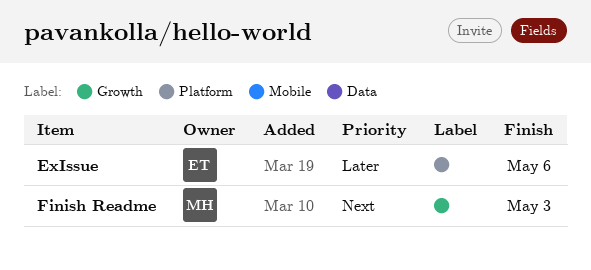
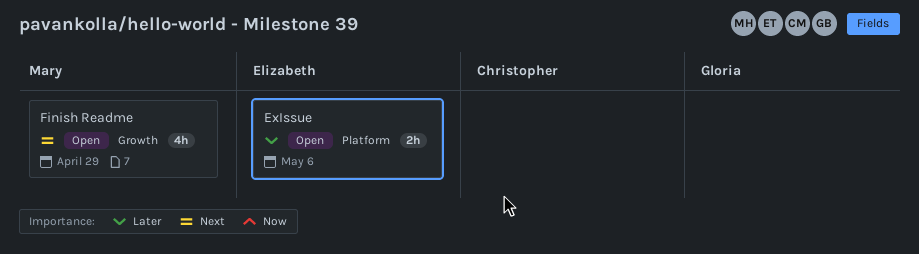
Finish Readme, due: May 3 -> Apr 29

